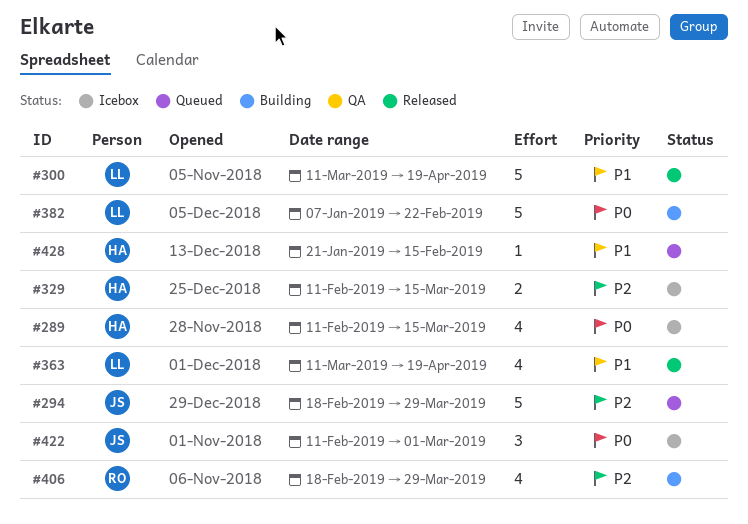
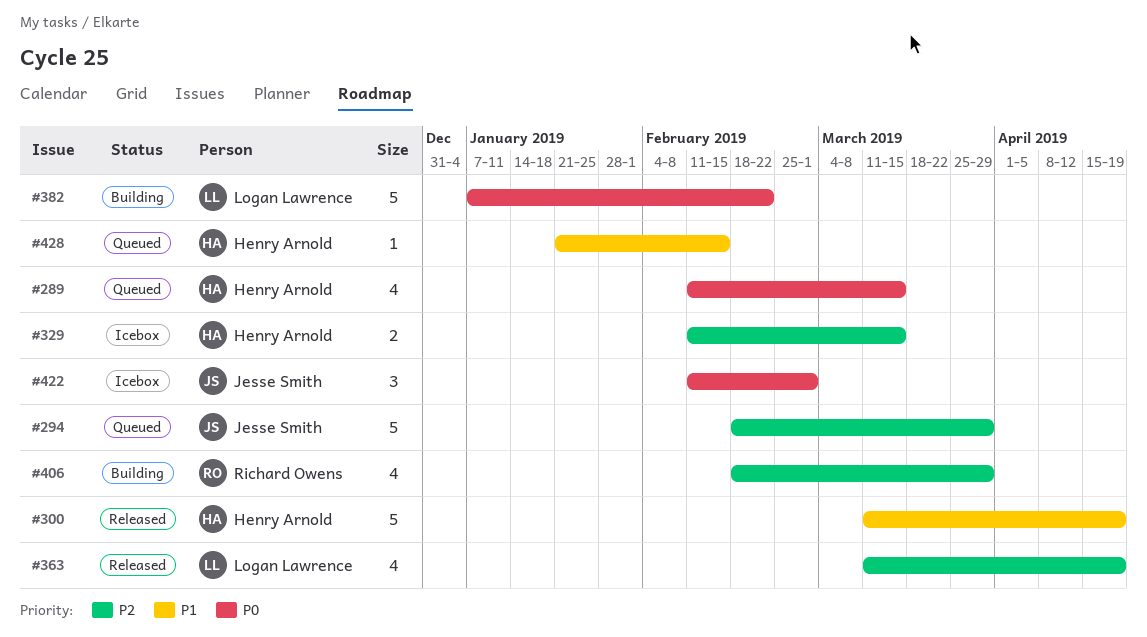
#289, status: Icebox -> Queued
#300, owner: Logan Lawrence -> Henry Arnold
#363, priority: P1 -> P2

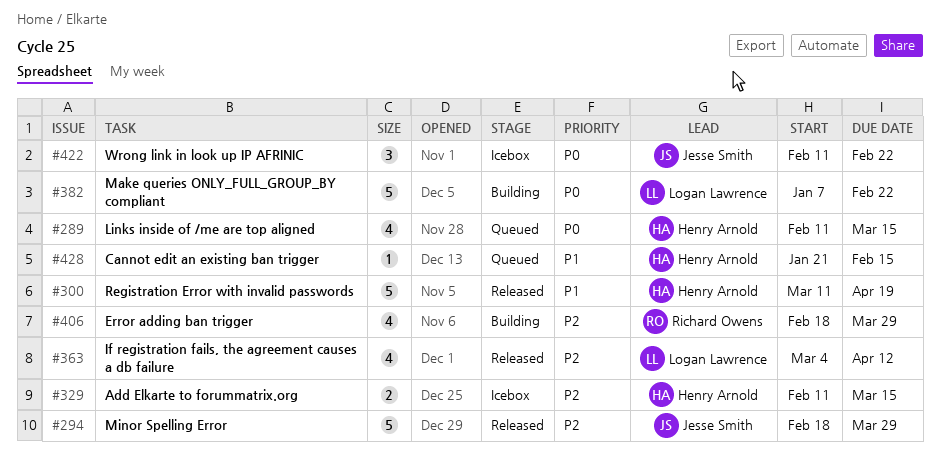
#294, status: Queued -> Released
#363, start: Mar 11 -> Mar 4
#363, due: Apr 19 -> Apr 12
#422, due: Mar 1 -> Feb 22

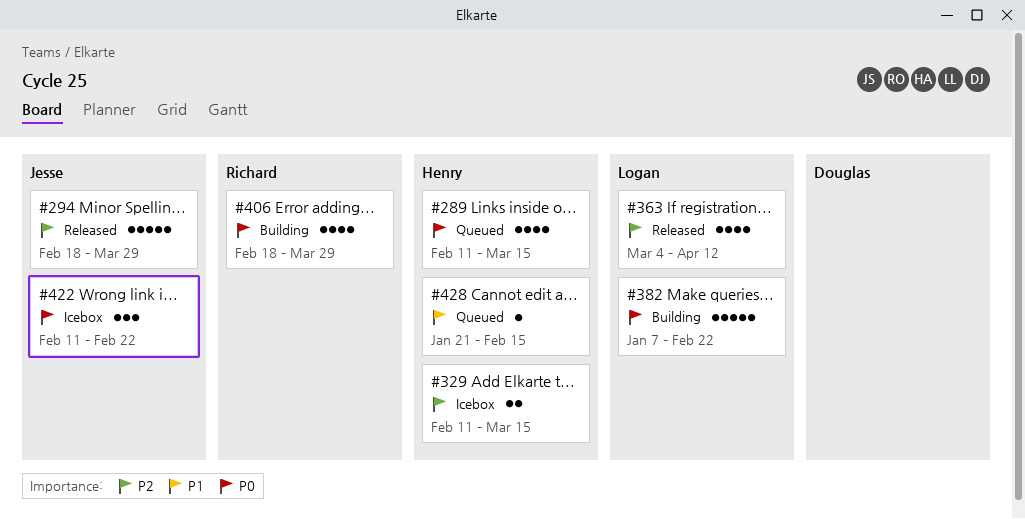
#300: present -> none
#406, priority: P2 -> P0

